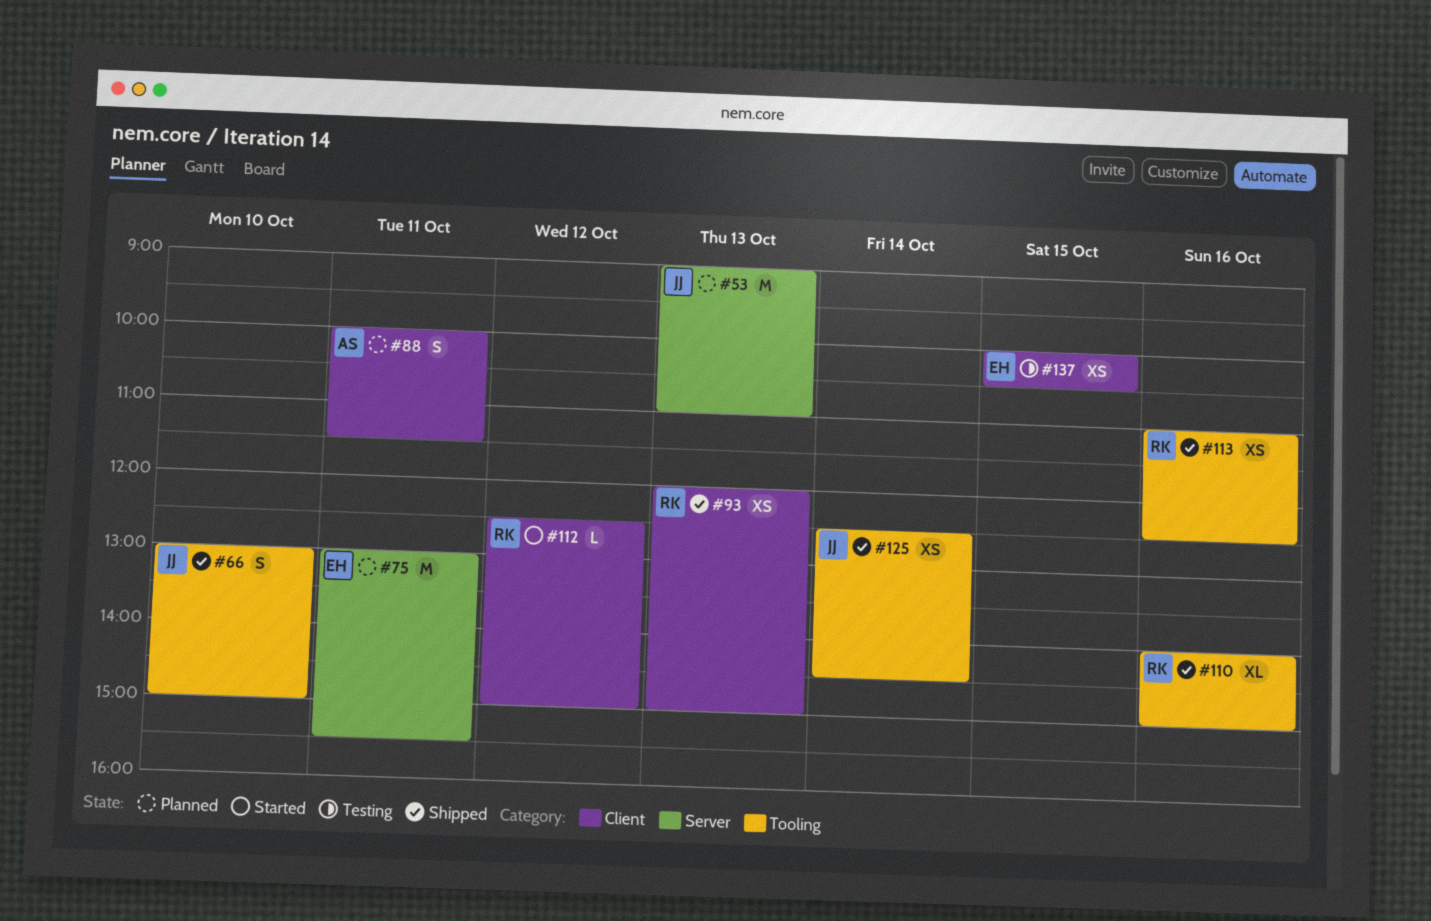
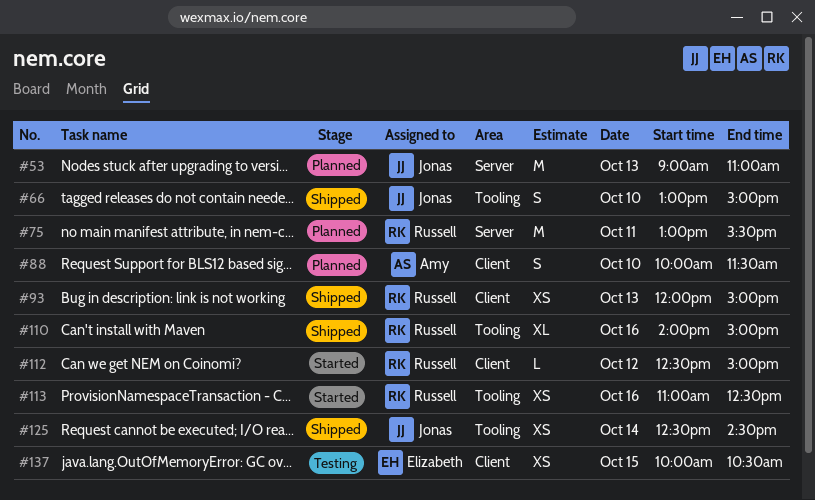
#75, owner: Elizabeth -> Russell
#88, day: Oct 11 -> Oct 10
#113, status: Shipped -> Started

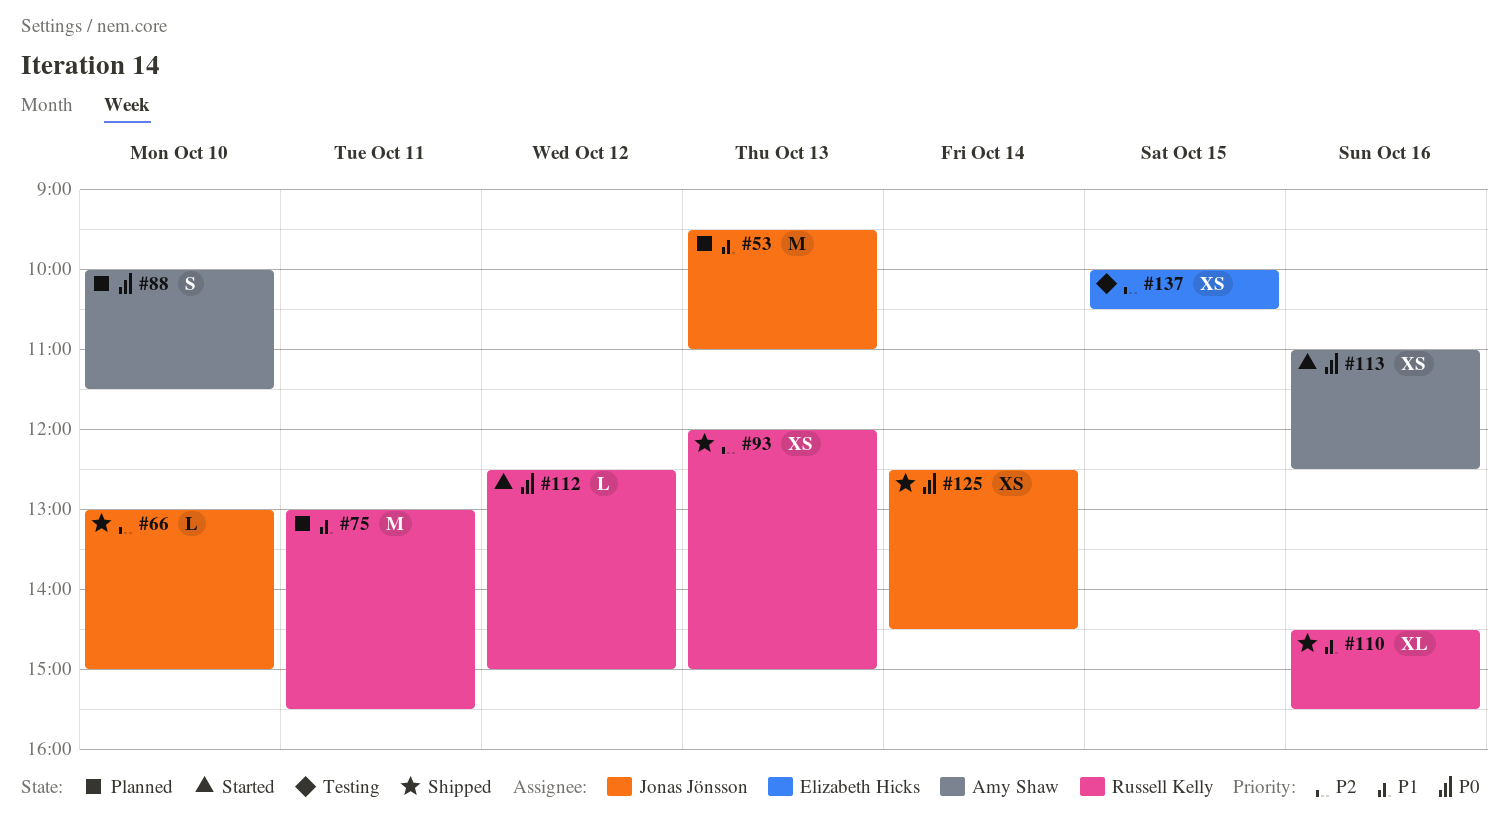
#53, begins: 09:00 -> 09:30
#66, estimate: S -> L
#110, begins: 14:00 -> 14:30
#110, ends: 15:00 -> 15:30
#113, owner: Russell Kelly -> Amy Shaw

